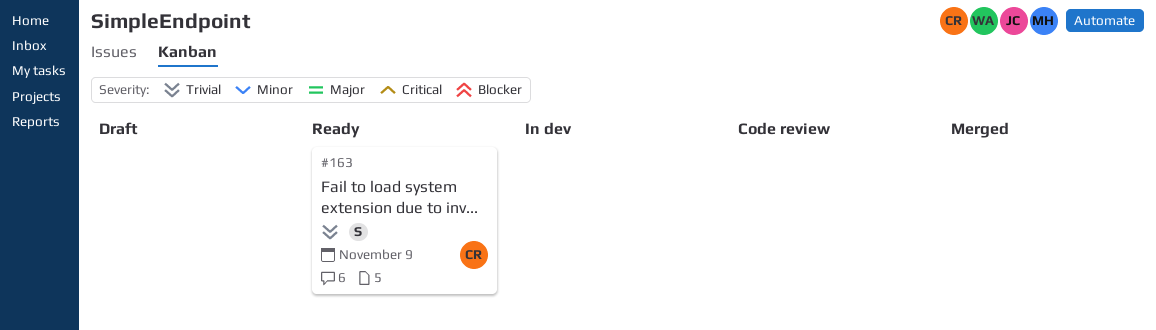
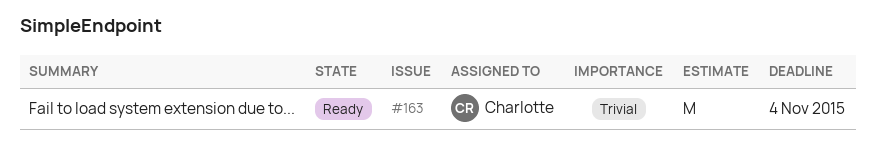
#163, estimate: S -> M
#163, due: Nov 9 -> Nov 4

